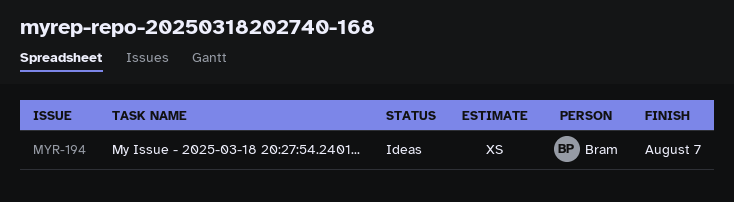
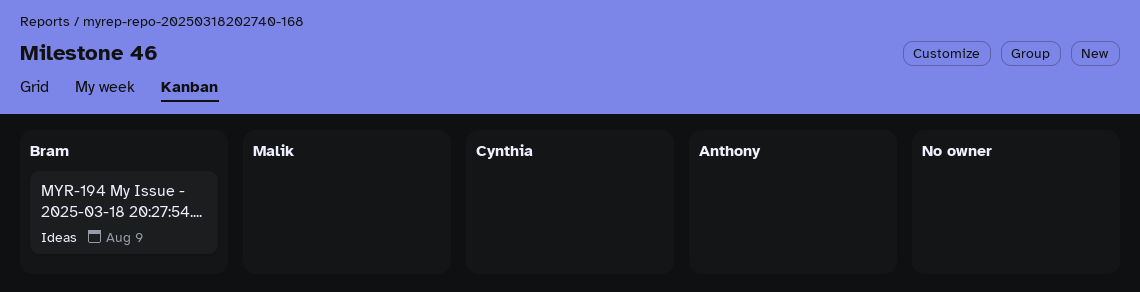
MYR-194, due: Aug 7 -> Aug 9

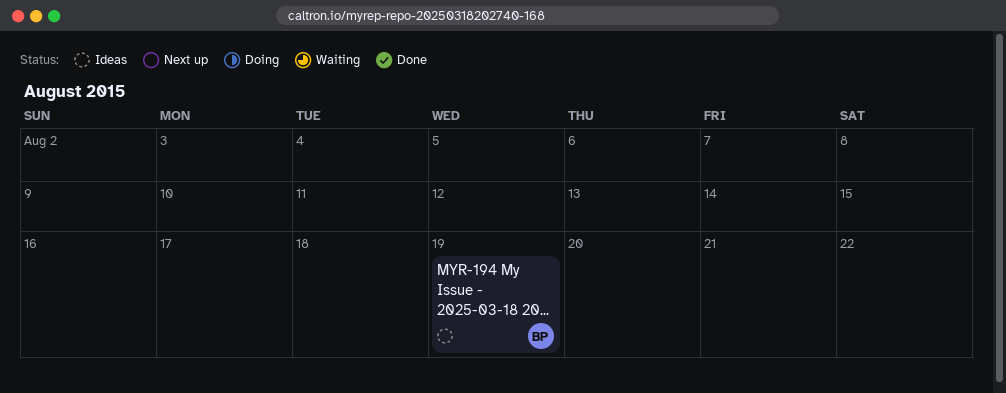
MYR-194, due: Aug 9 -> Aug 19

